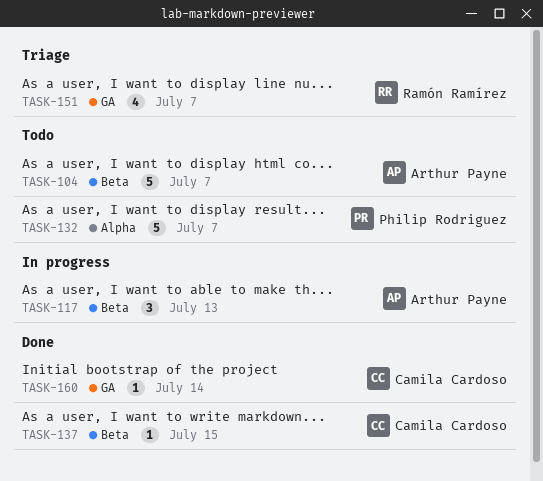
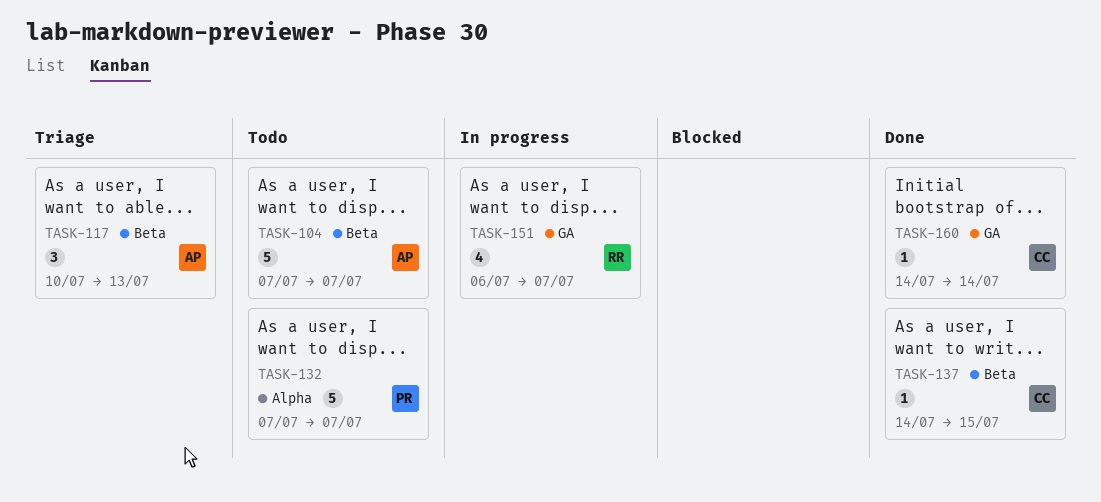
TASK-117, status: In progress -> Triage
TASK-151, status: Triage -> In progress

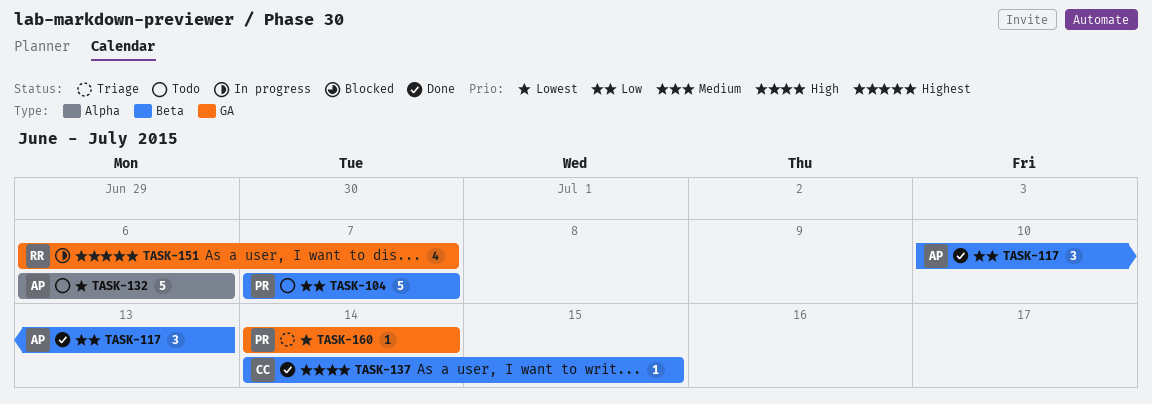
TASK-104, owner: AP -> PR
TASK-117, status: Triage -> Done
TASK-132, owner: PR -> AP
TASK-132, start: Jul 7 -> Jul 6
TASK-132, due: Jul 7 -> Jul 6
TASK-160, status: Done -> Triage
TASK-160, owner: CC -> PR

